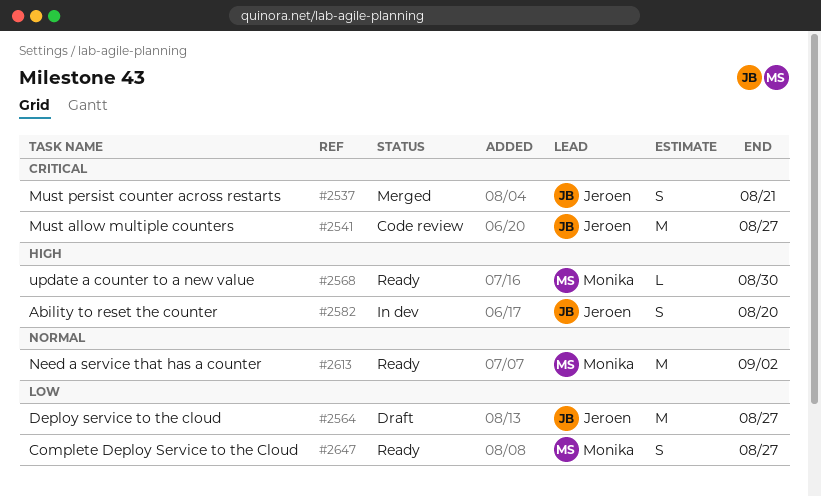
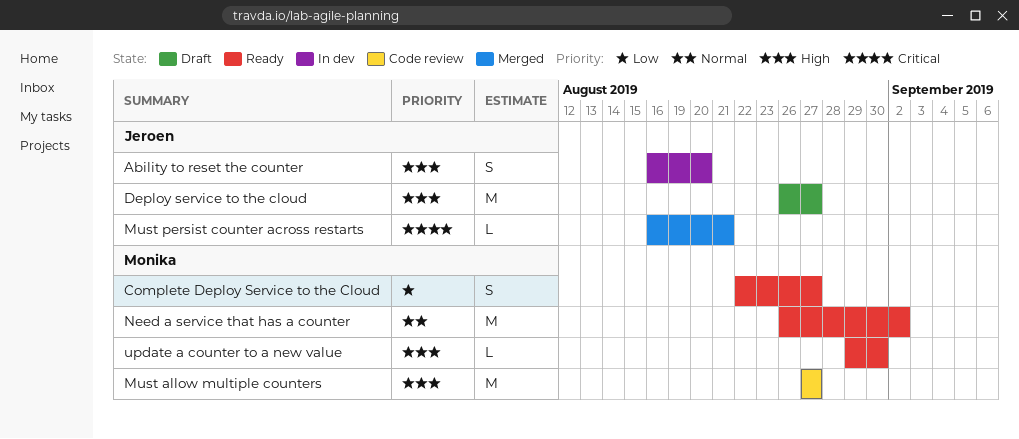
Deploy service to the cloud, priority: Low -> High
Must allow multiple counters, owner: Jeroen -> Monika
Must allow multiple counters, priority: Critical -> High
Must persist counter across restarts, estimate: S -> L

